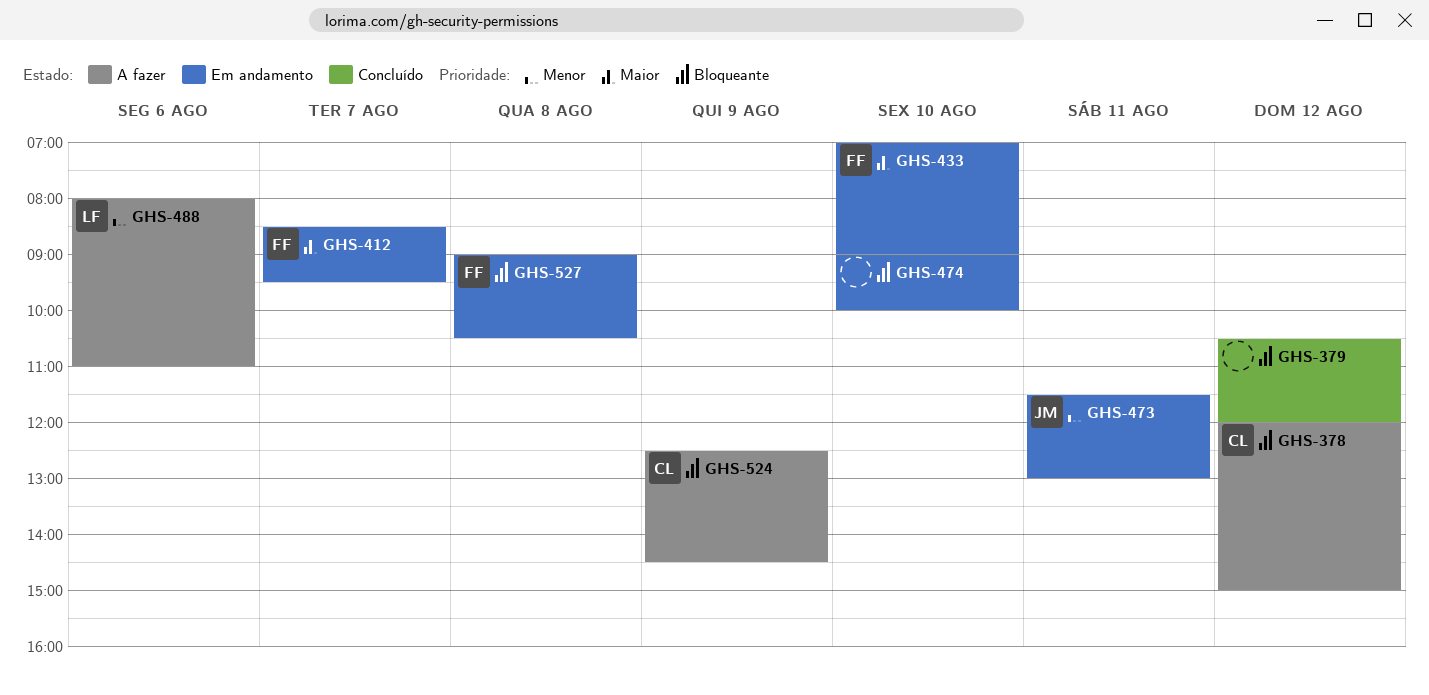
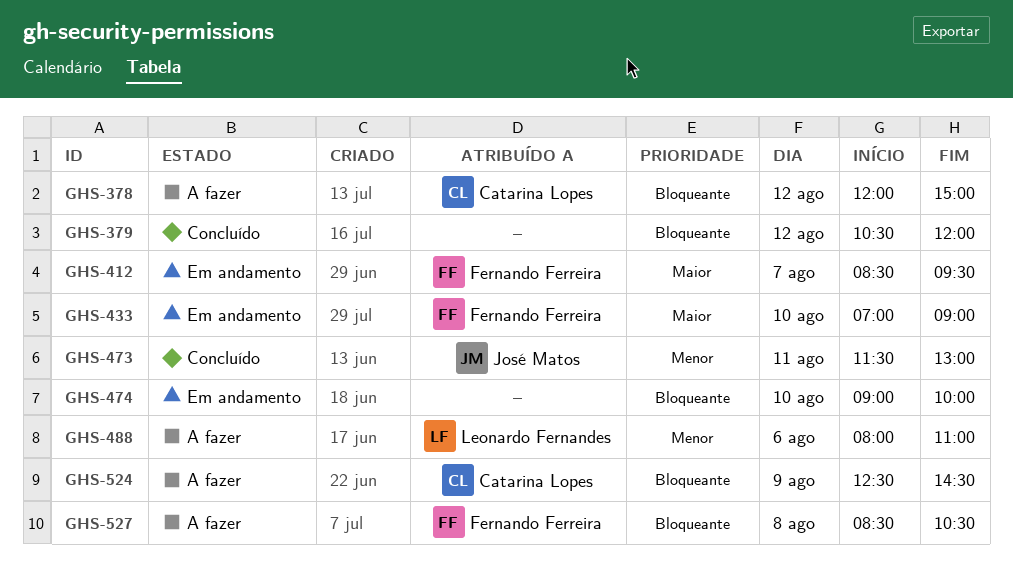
GHS-473, status: Em andamento -> Concluído
GHS-527, status: Em andamento -> A fazer
GHS-527, begins: 09:00 -> 08:30

